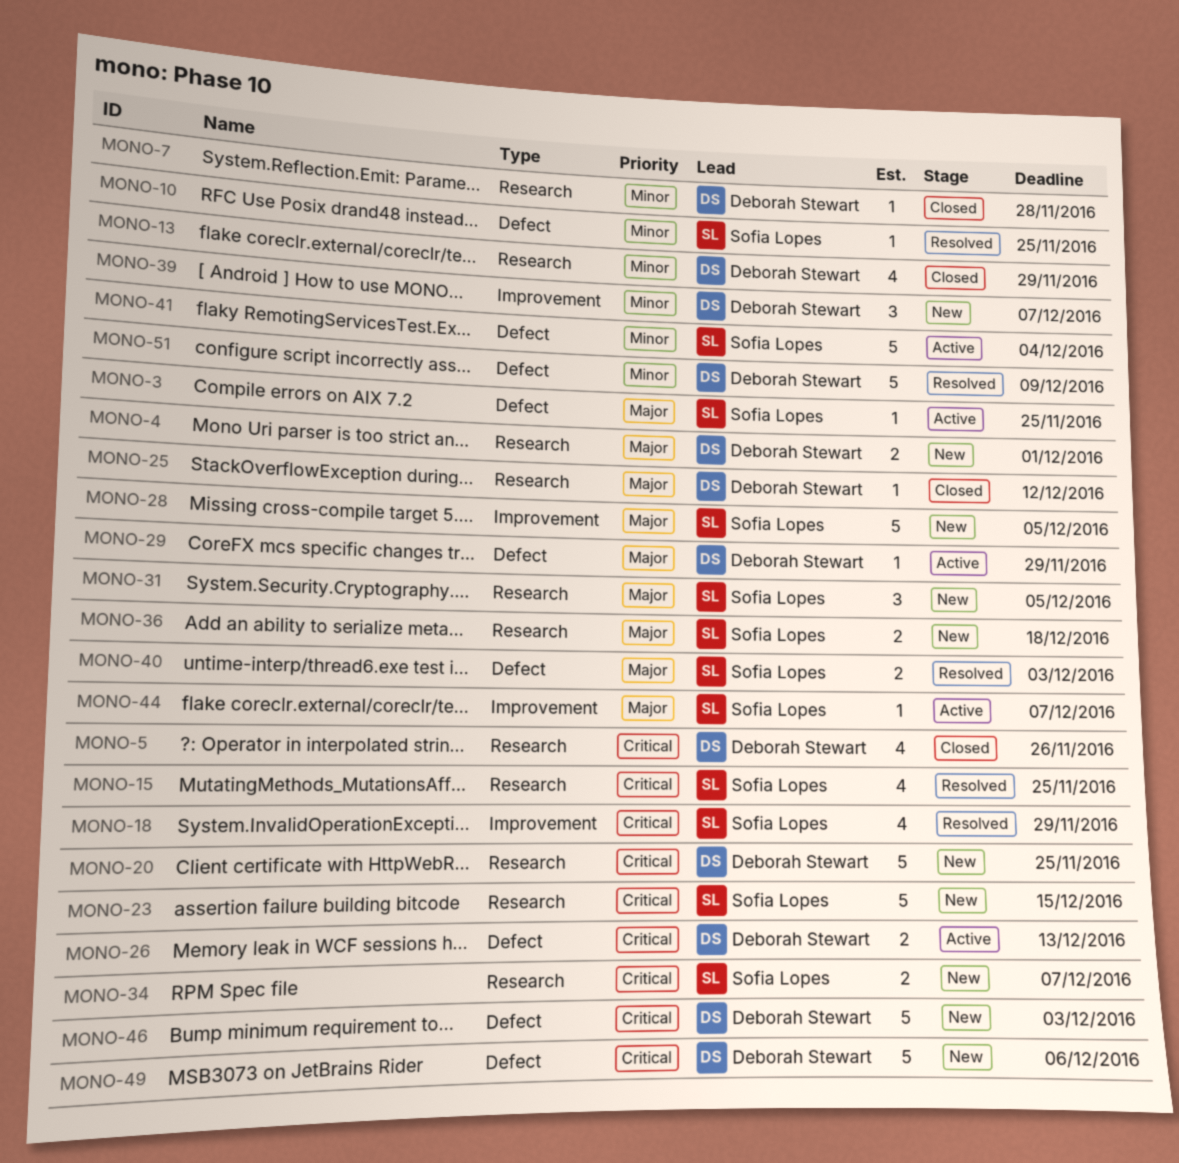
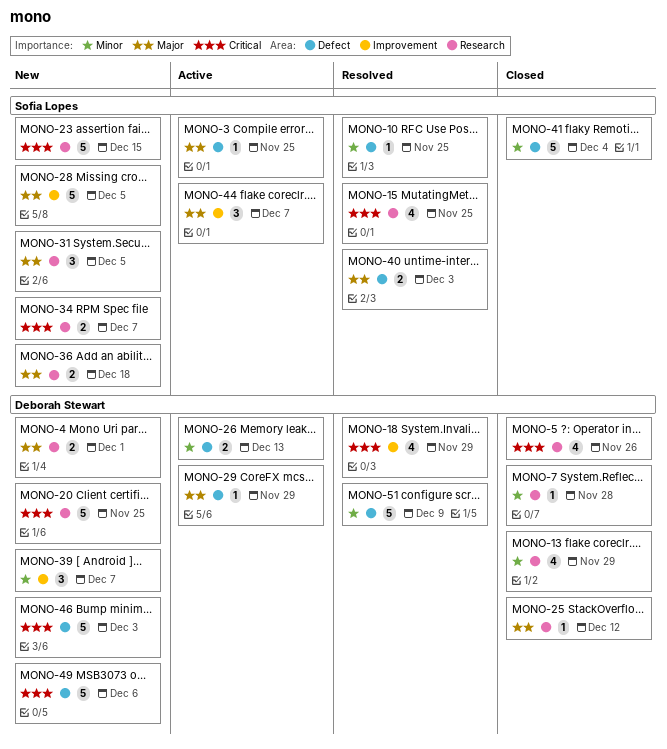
MONO-18, owner: Sofia Lopes -> Deborah Stewart
MONO-26, priority: Critical -> Minor
MONO-41, status: Active -> Closed
MONO-44, estimate: 1 -> 3

